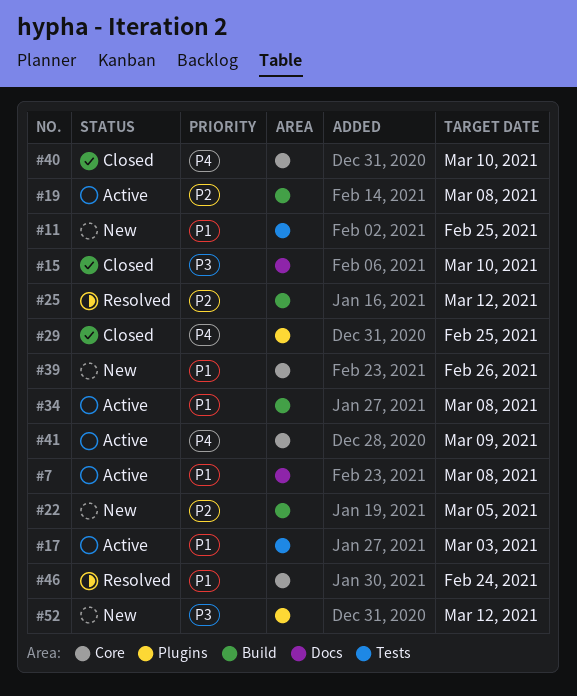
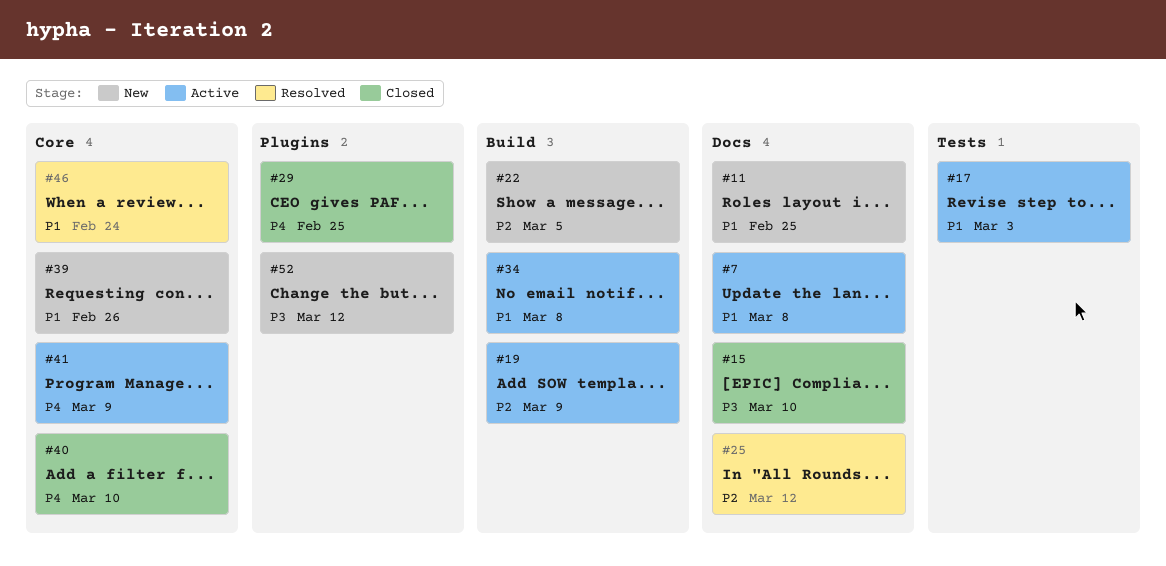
#11, label: Tests -> Docs
#19, due: Mar 8 -> Mar 9
#25, label: Build -> Docs

